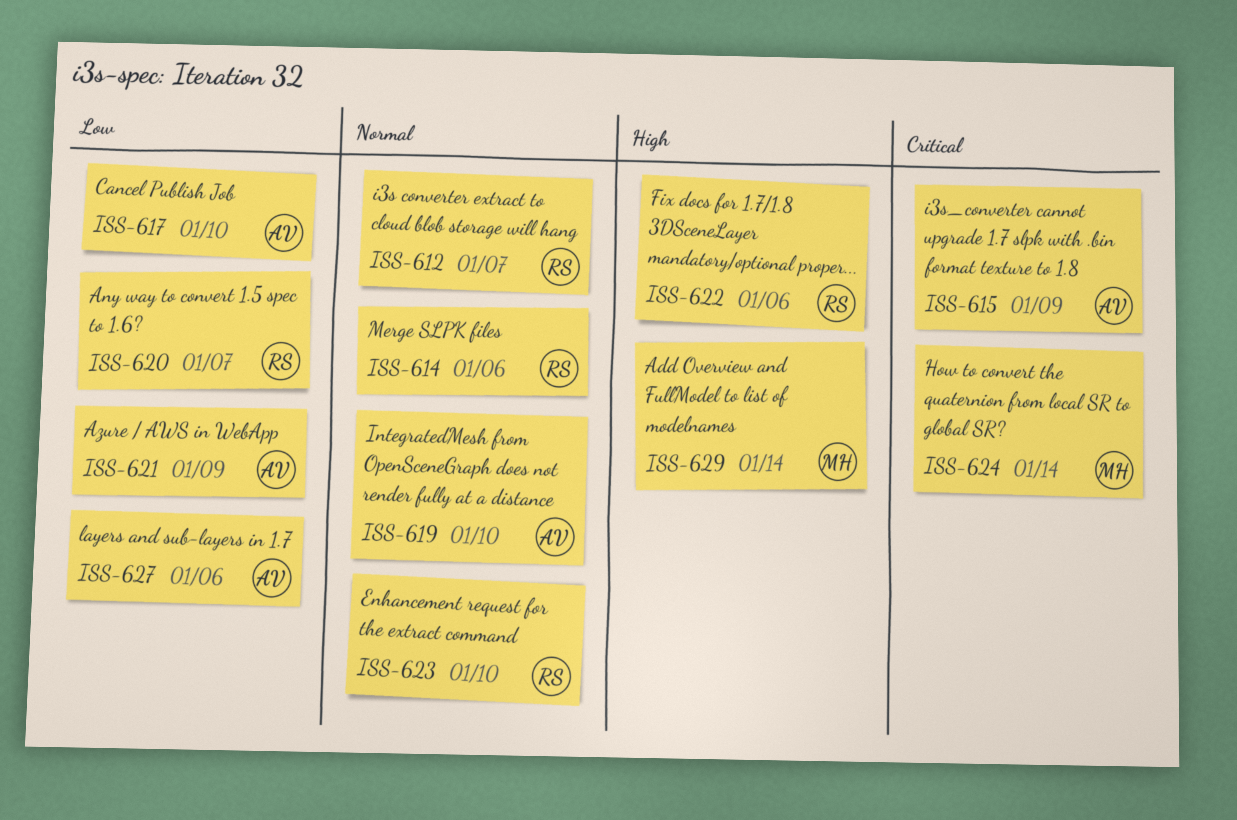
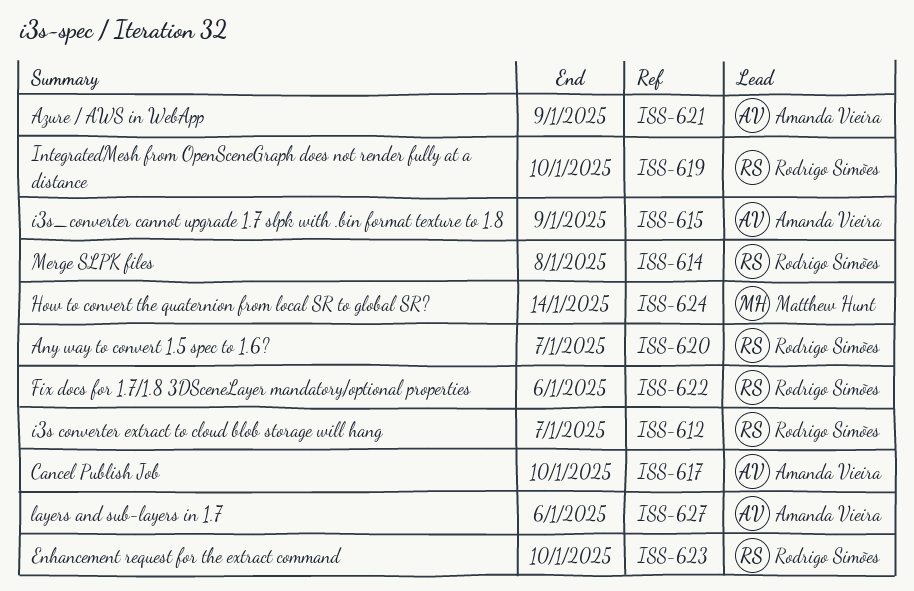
ISS-614, due: Jan 6 -> Jan 8
ISS-619, owner: Amanda Vieira -> Rodrigo Simões
ISS-629: present -> none

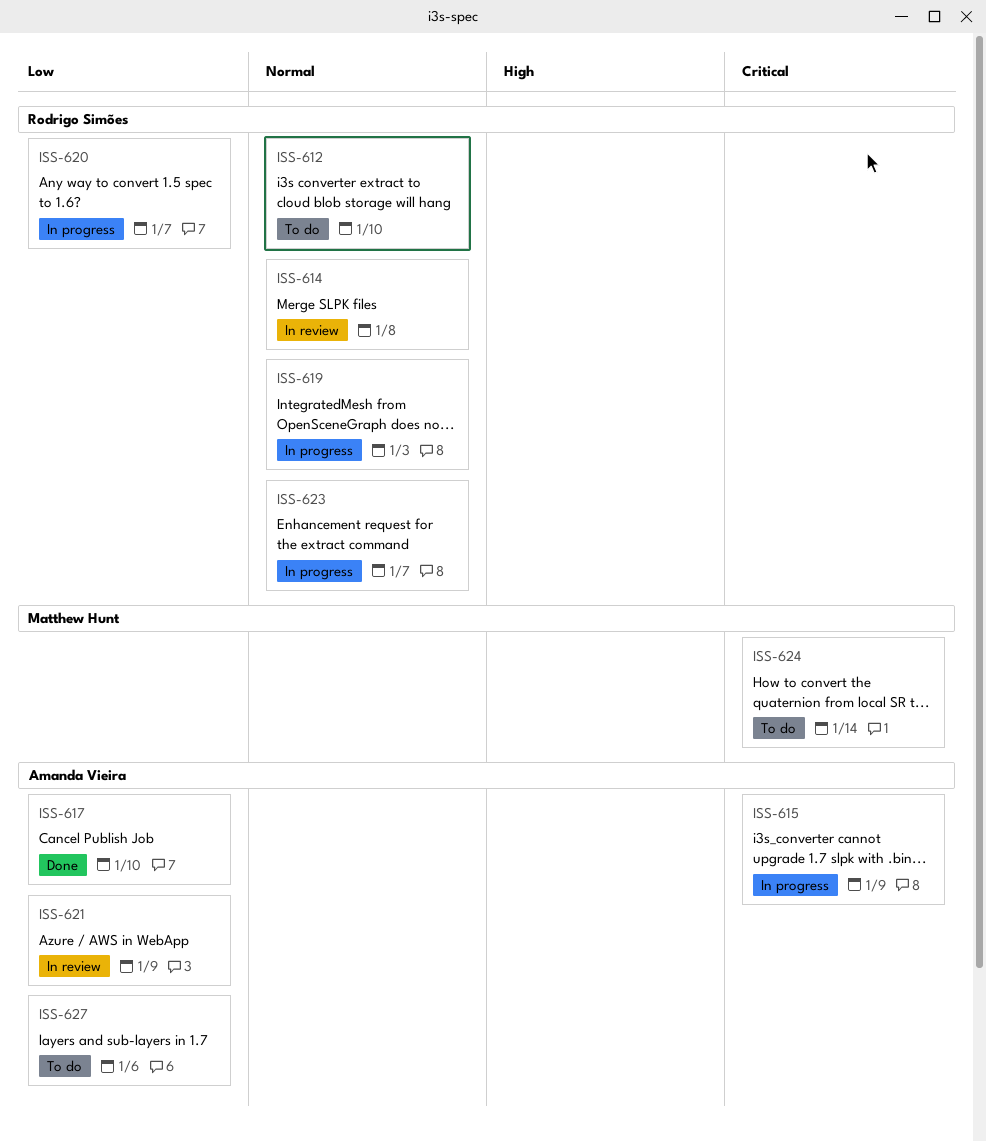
ISS-612, due: Jan 7 -> Jan 10
ISS-619, due: Jan 10 -> Jan 3
ISS-622: present -> none
ISS-623, due: Jan 10 -> Jan 7

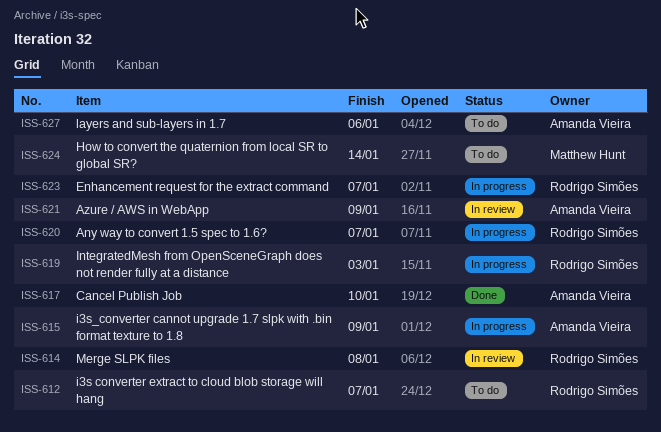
ISS-612, due: Jan 10 -> Jan 7

